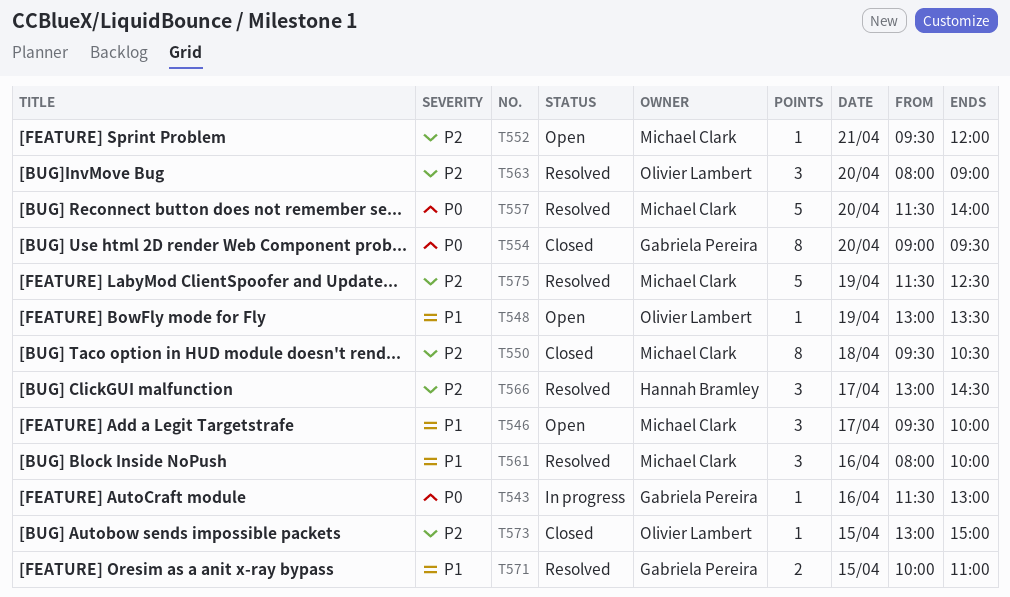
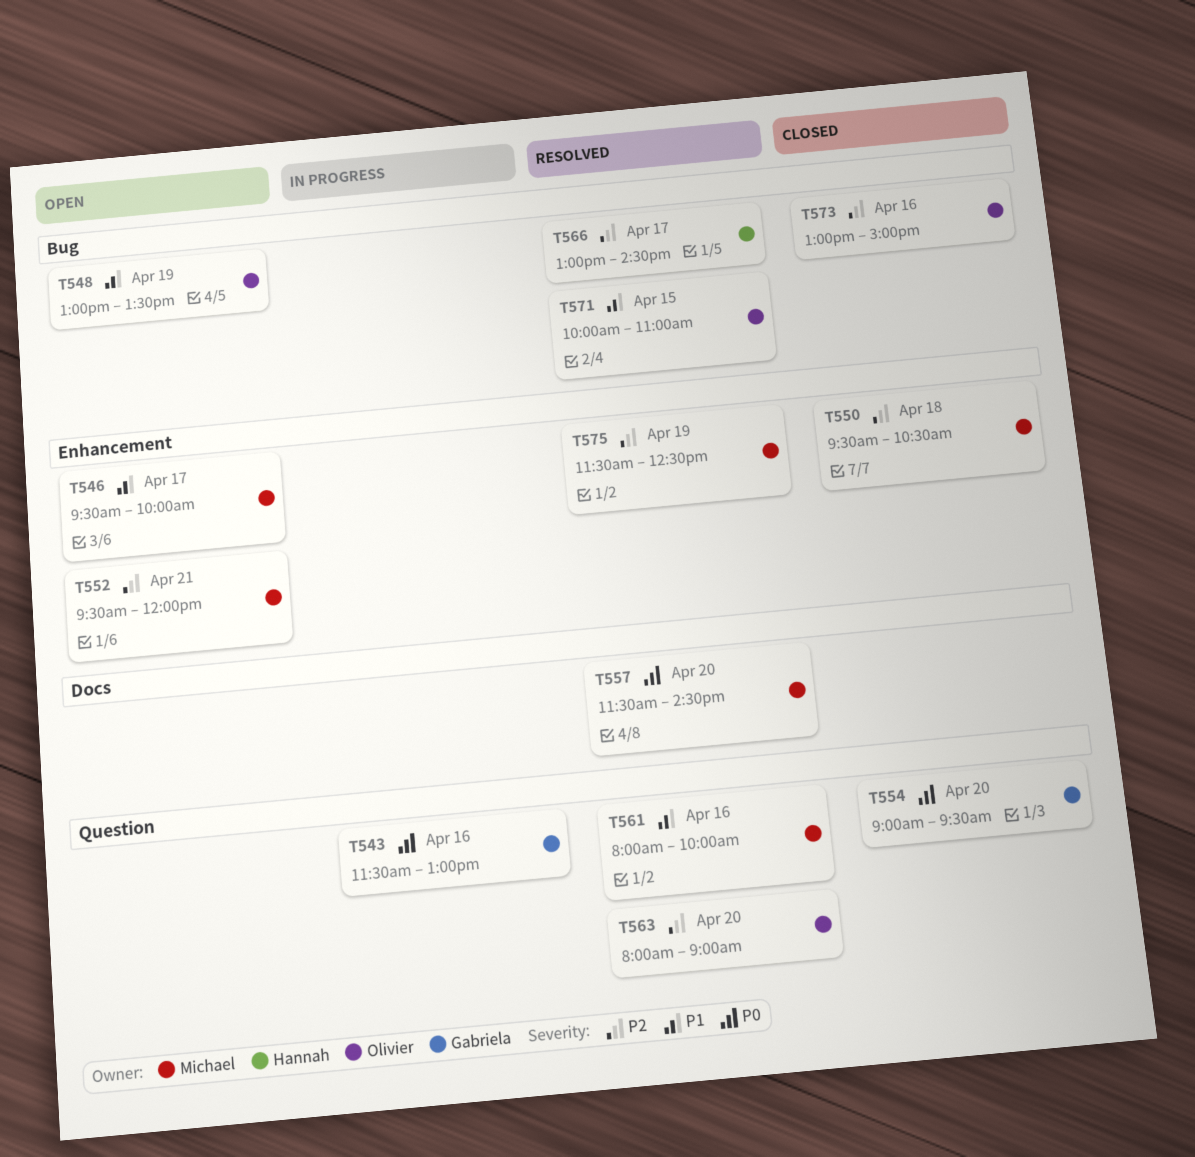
T557, ends: 14:00 -> 14:30
T571, owner: Gabriela Pereira -> Olivier Lambert
T573, day: Apr 15 -> Apr 16

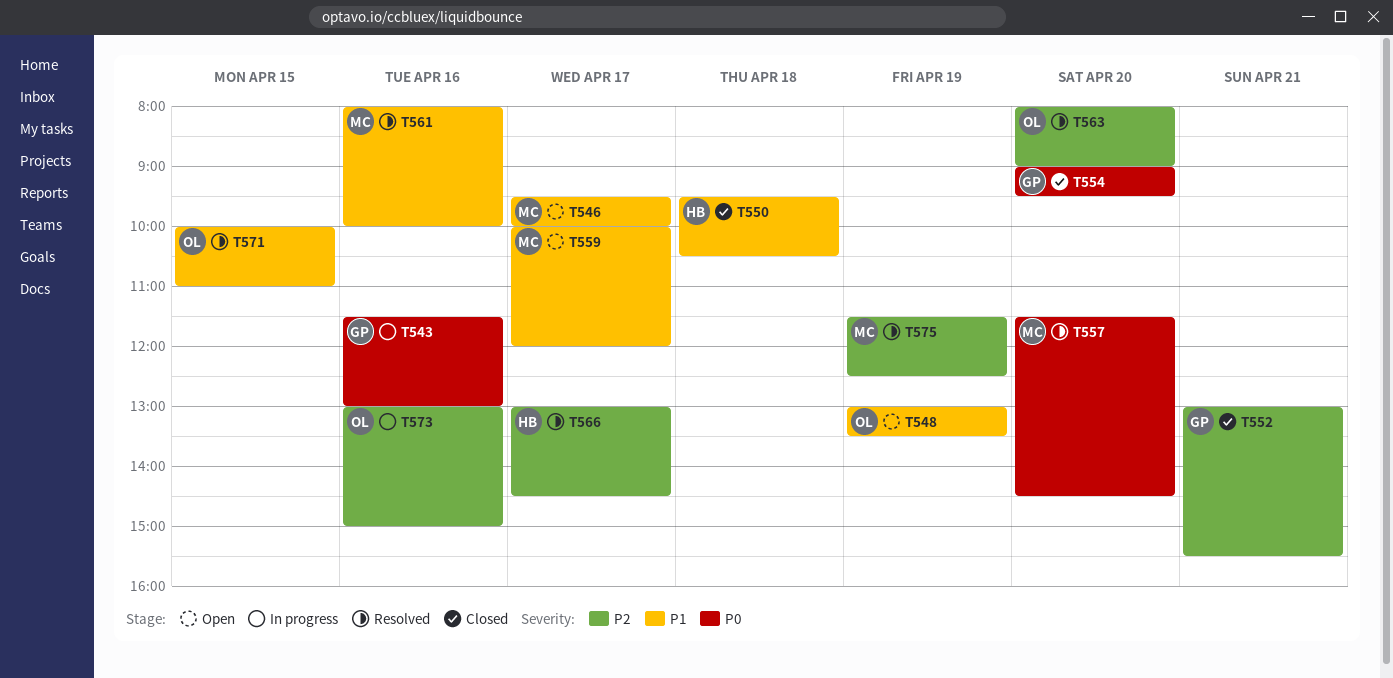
T550, owner: Michael -> Hannah
T550, priority: P2 -> P1
T552, status: Open -> Closed
T552, owner: Michael -> Gabriela
T552, begins: 09:30 -> 13:00
T552, ends: 12:00 -> 15:30
T559: none -> present
T573, status: Closed -> In progress

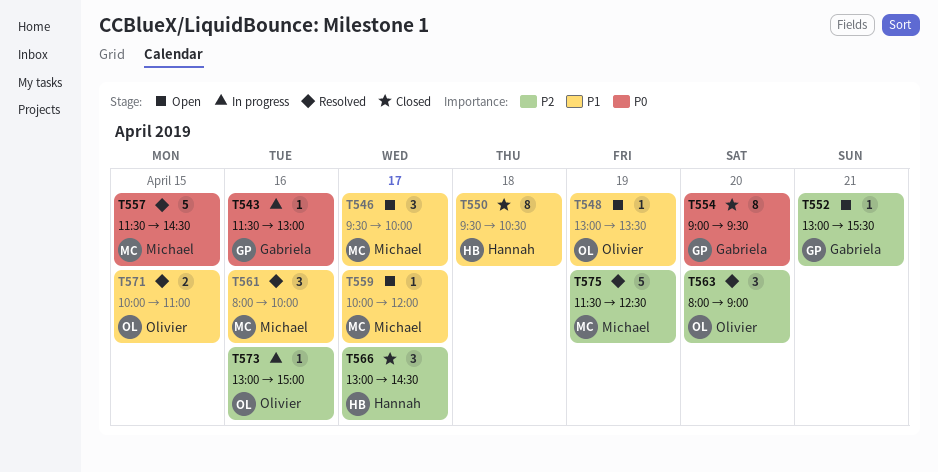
T552, status: Closed -> Open
T557, day: Apr 20 -> Apr 15
T566, status: Resolved -> Closed

